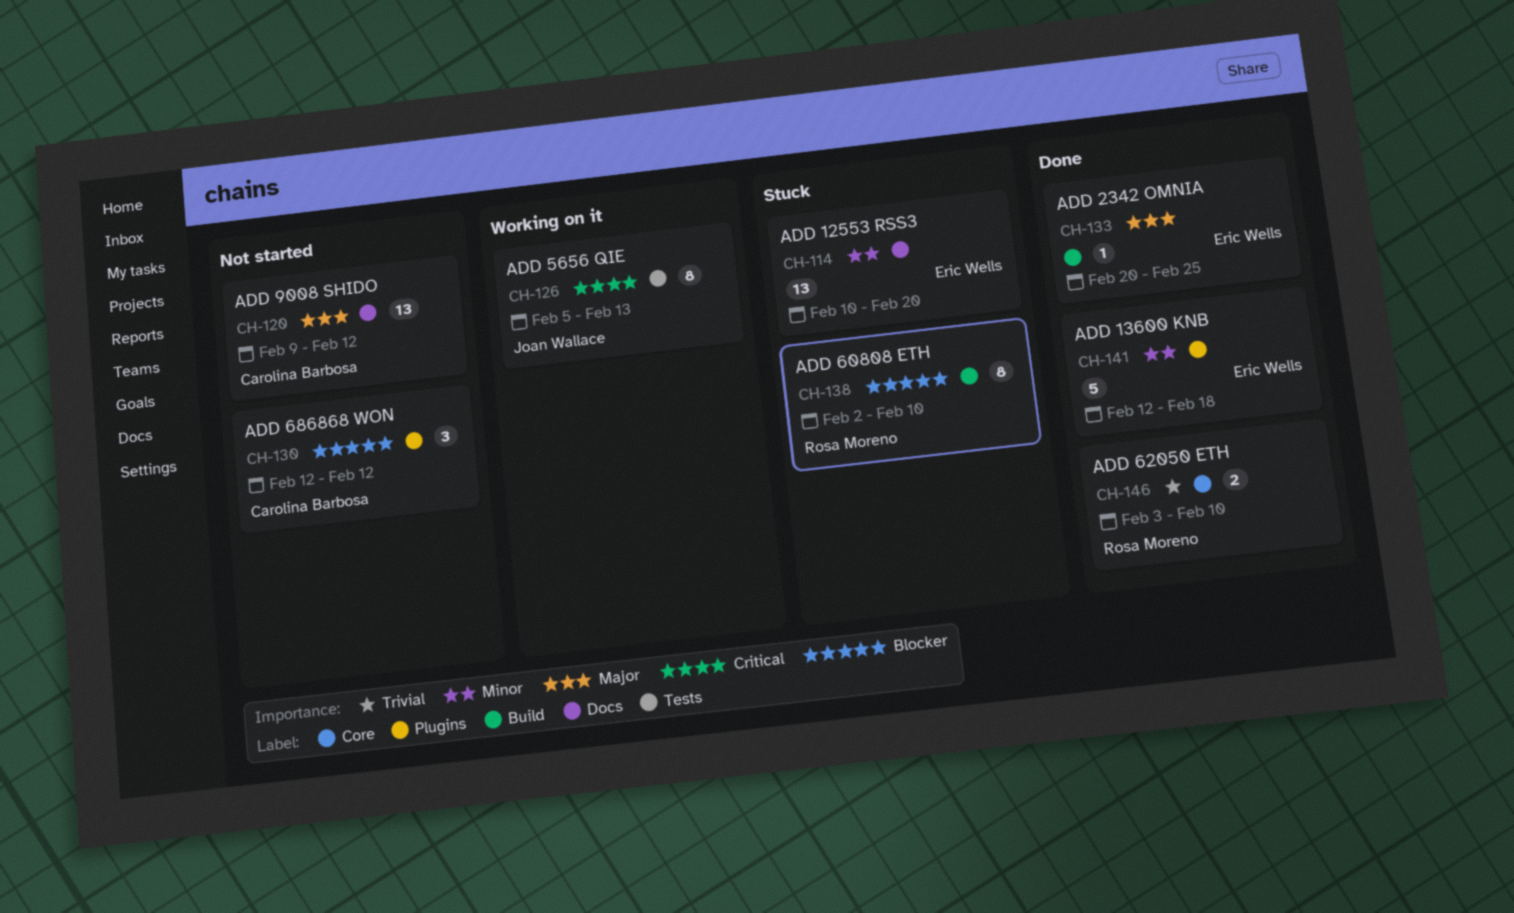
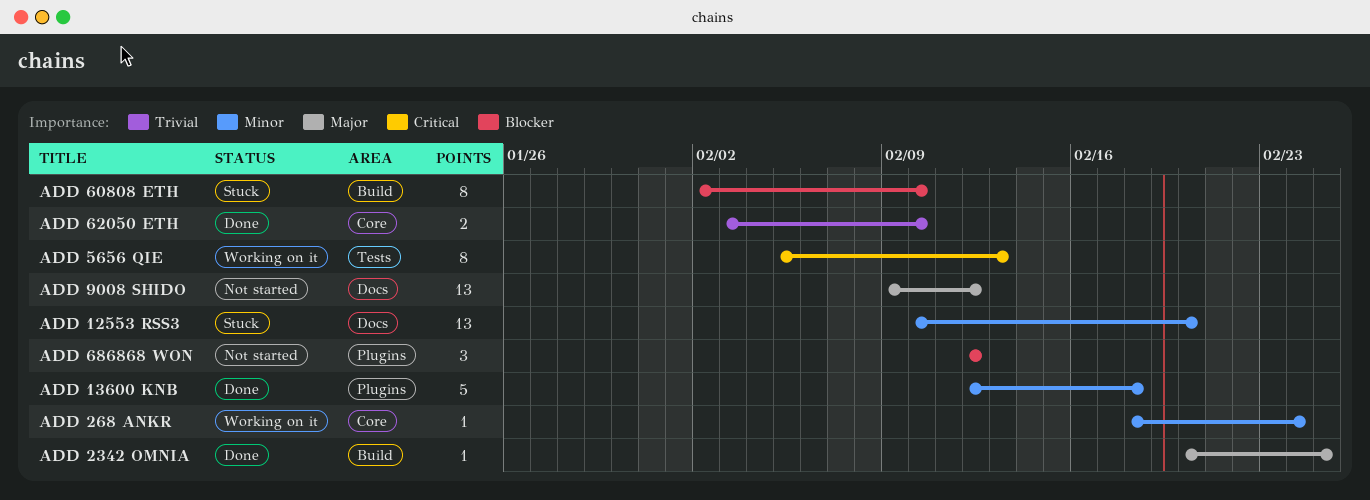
ADD 268 ANKR: none -> present

